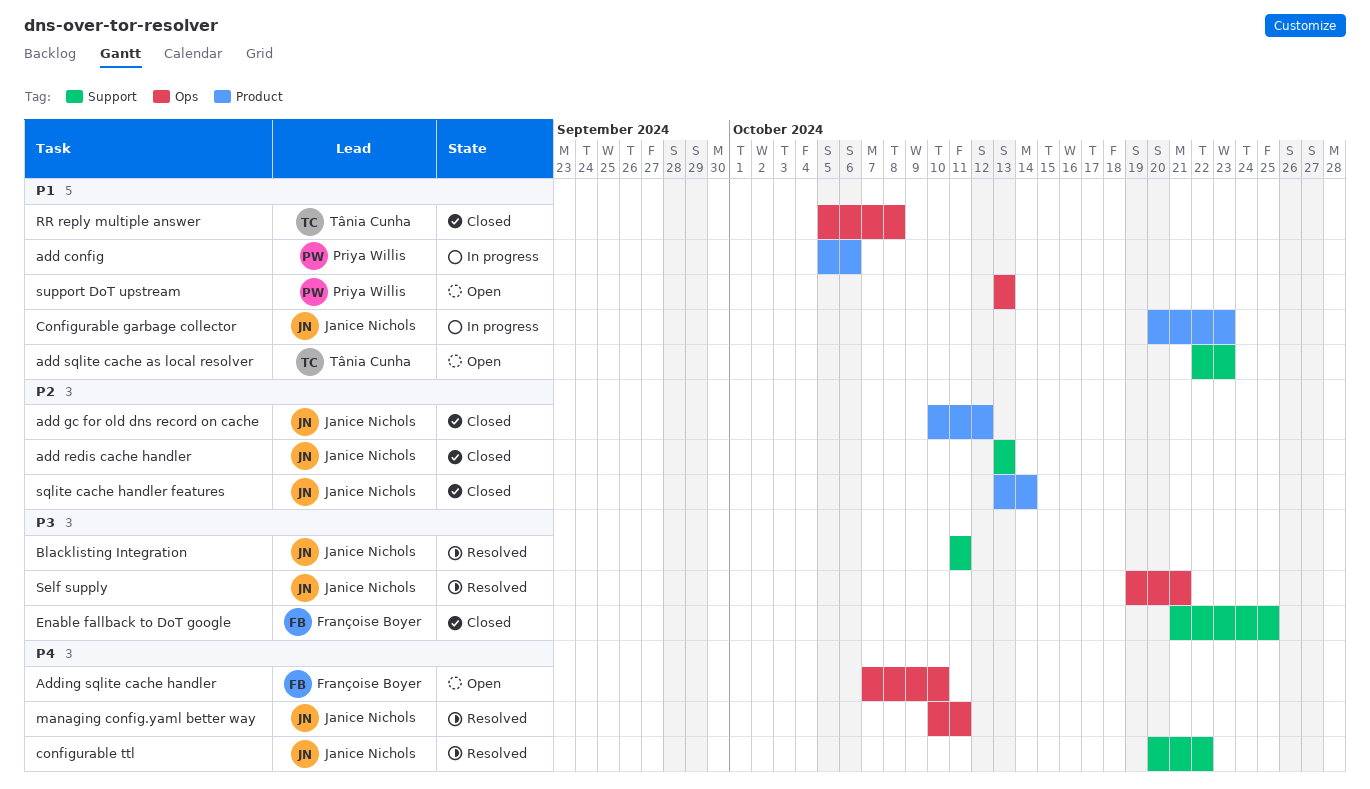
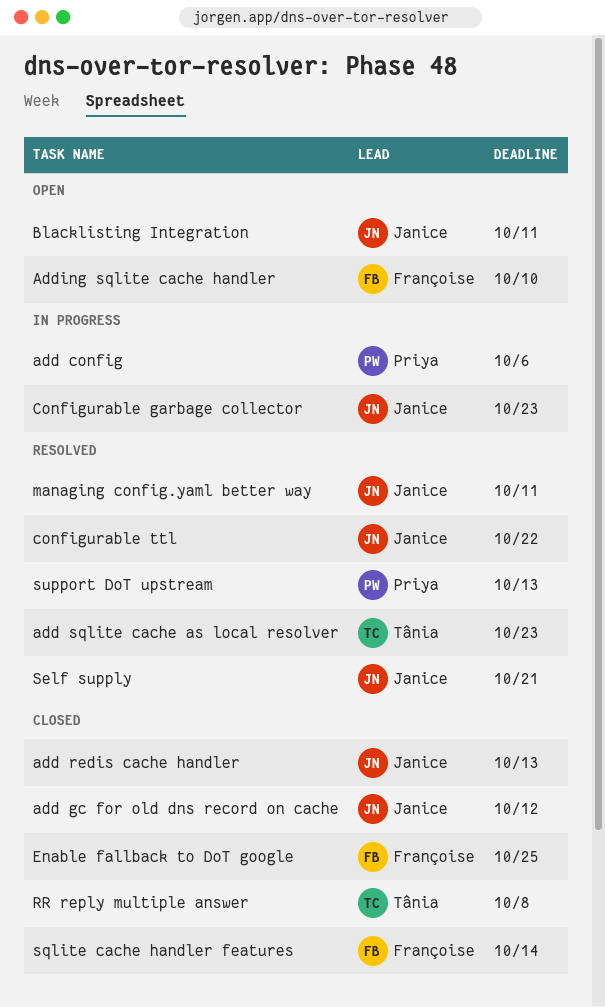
add sqlite cache as local resolver, status: Open -> Resolved
Blacklisting Integration, status: Resolved -> Open
sqlite cache handler features, owner: Janice Nichols -> Françoise Boyer
support DoT upstream, status: Open -> Resolved

